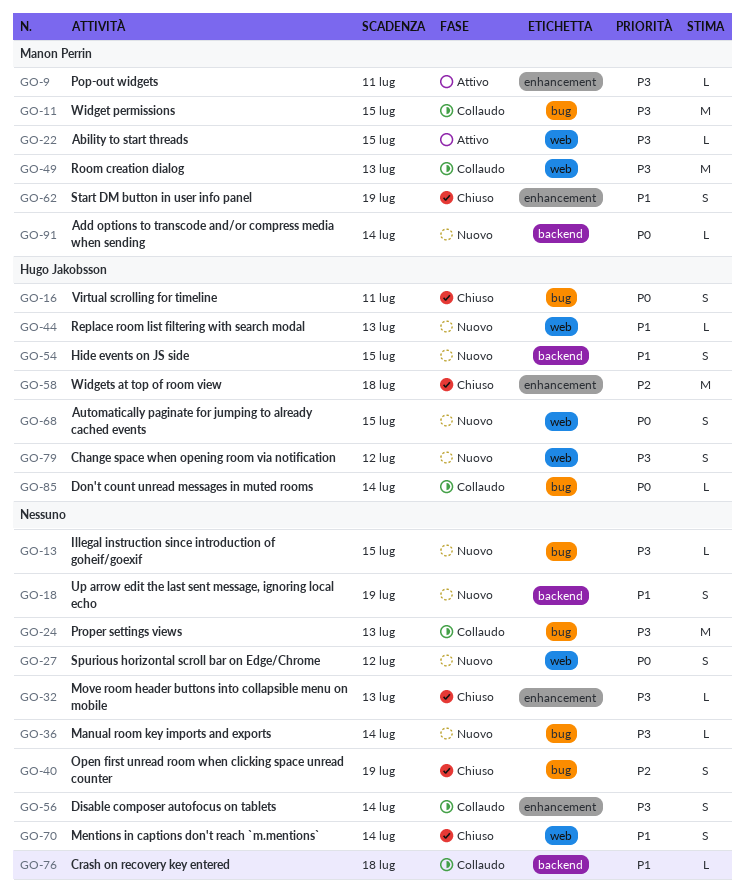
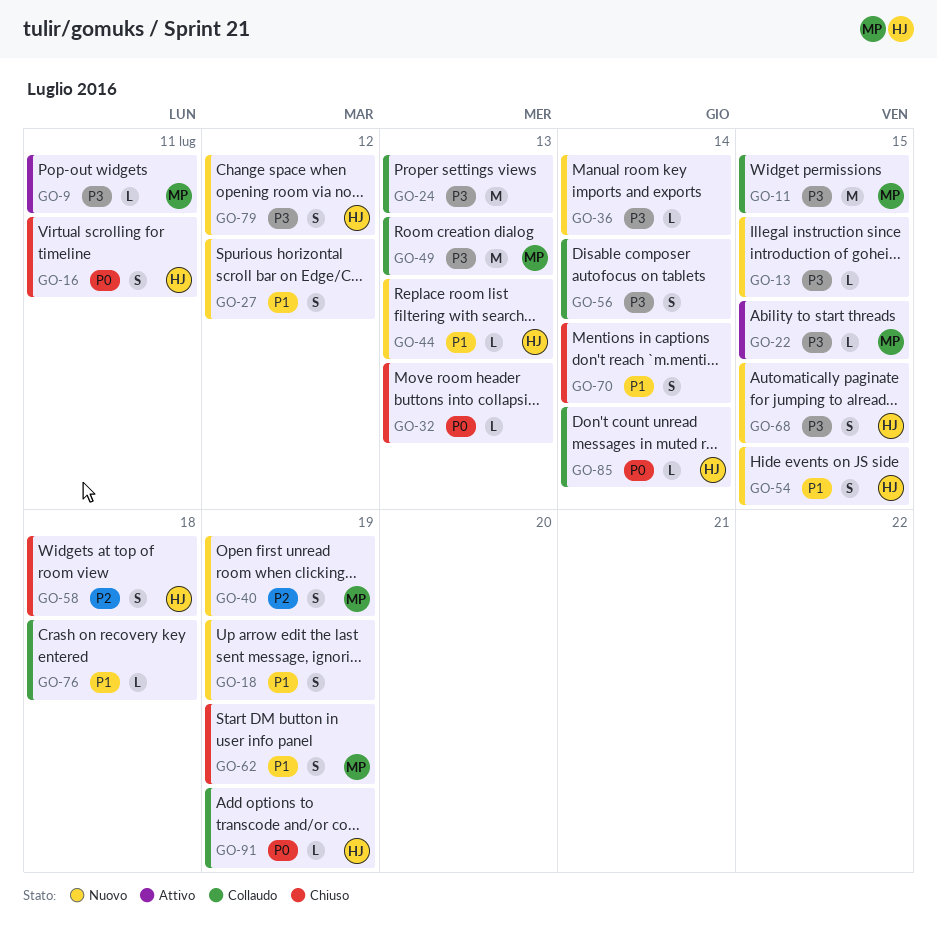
GO-27, priority: P0 -> P1
GO-32, priority: P3 -> P0
GO-40, status: Chiuso -> Nuovo
GO-40, owner: none -> Manon Perrin
GO-58, estimate: M -> S
GO-68, priority: P0 -> P3
GO-91, status: Nuovo -> Collaudo
GO-91, owner: Manon Perrin -> Hugo Jakobsson
GO-91, due: Jul 14 -> Jul 19

